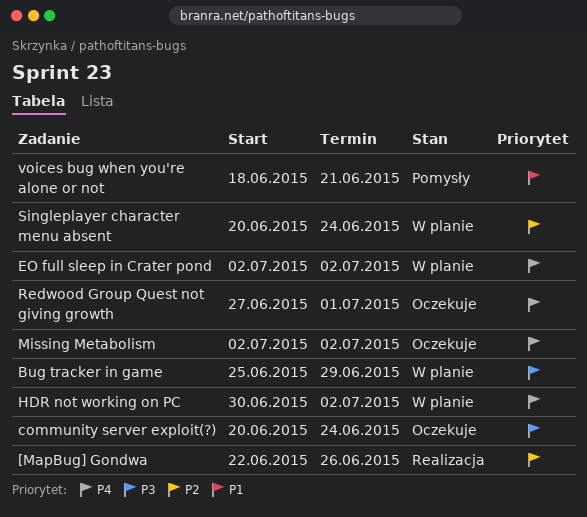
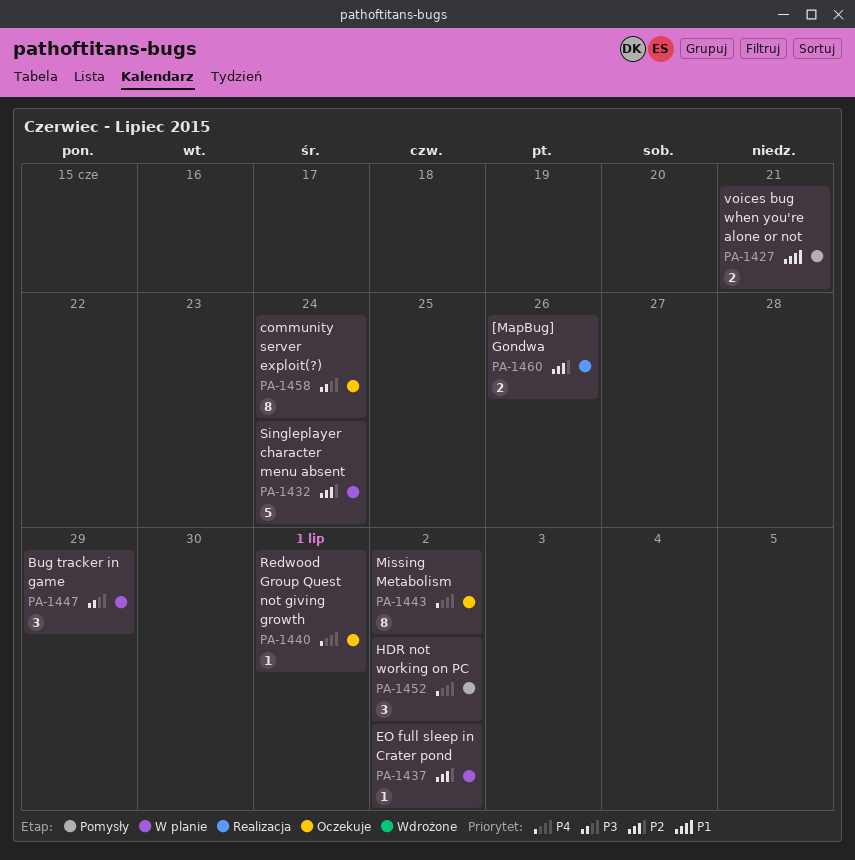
EO full sleep in Crater pond, priority: P4 -> P2
HDR not working on PC, status: W planie -> Pomysły

